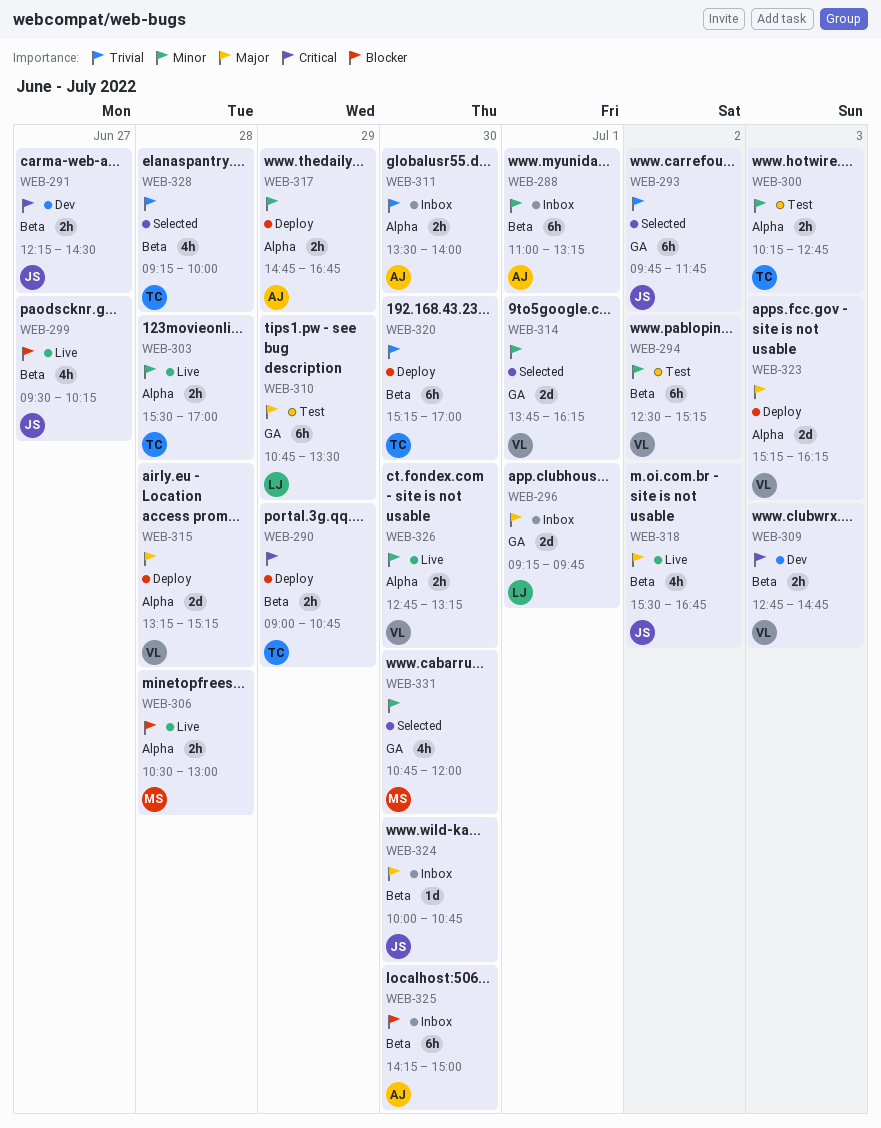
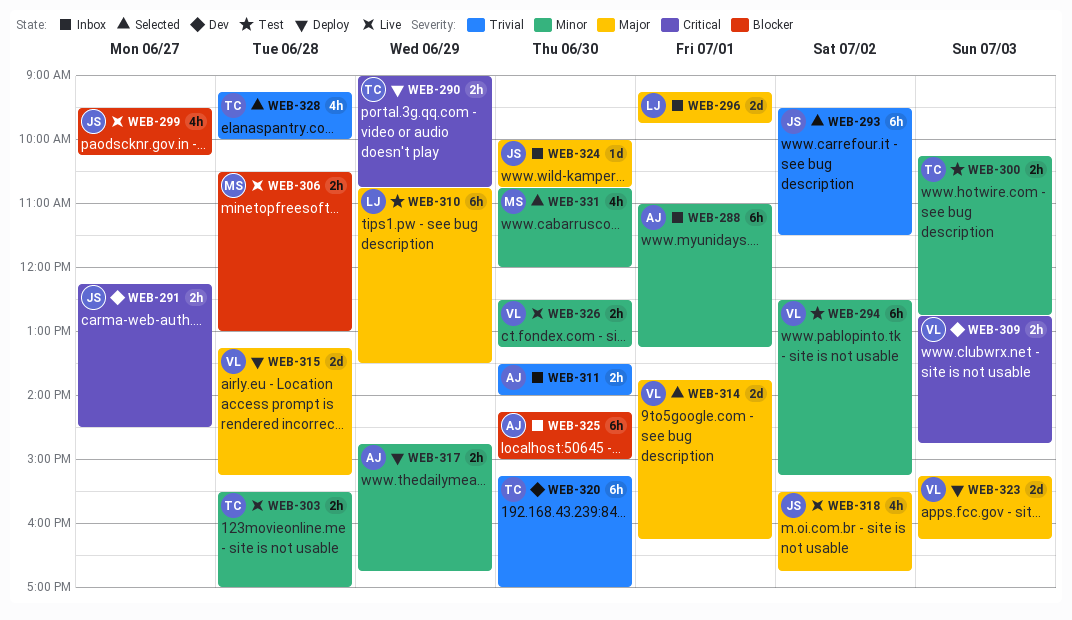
WEB-293, begins: 09:45 -> 09:30
WEB-293, ends: 11:45 -> 11:30
WEB-314, priority: Minor -> Major
WEB-320, status: Deploy -> Dev
WEB-326, begins: 12:45 -> 12:30

